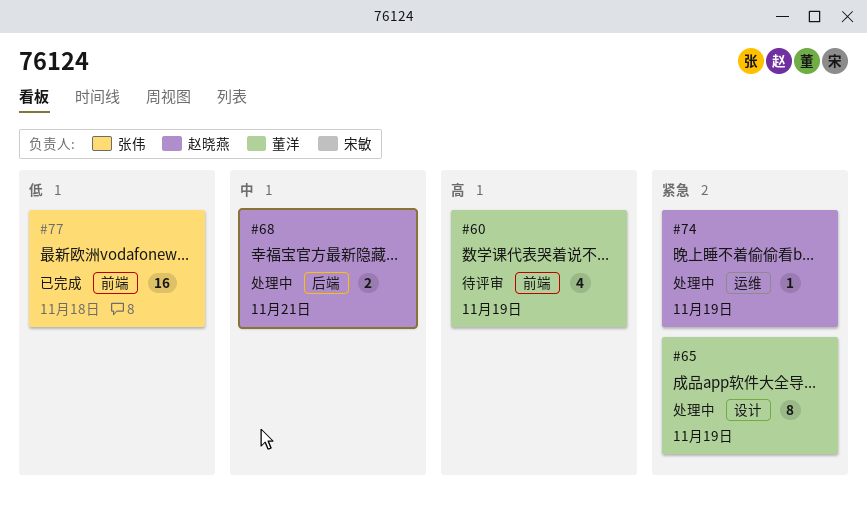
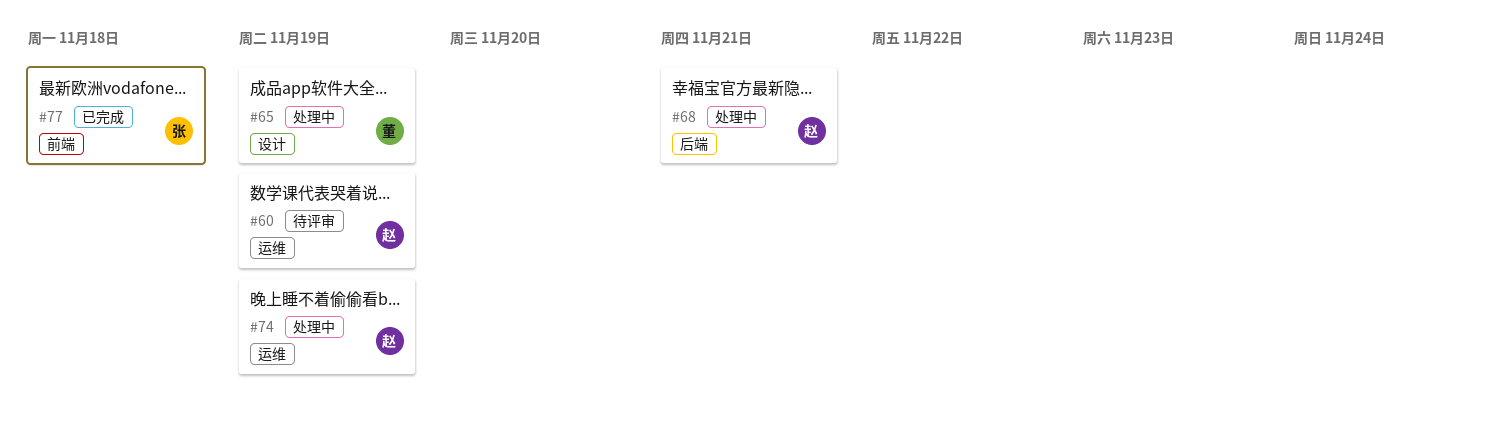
#60, owner: 董洋 -> 赵晓燕
#60, label: 前端 -> 运维

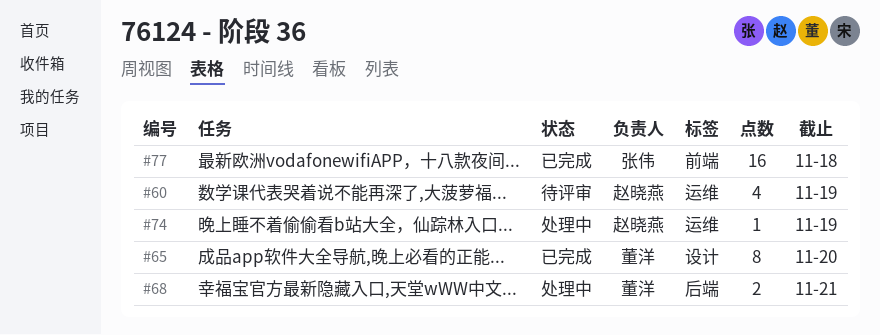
#65, status: 处理中 -> 已完成
#65, due: Nov 19 -> Nov 20
#68, owner: 赵晓燕 -> 董洋

